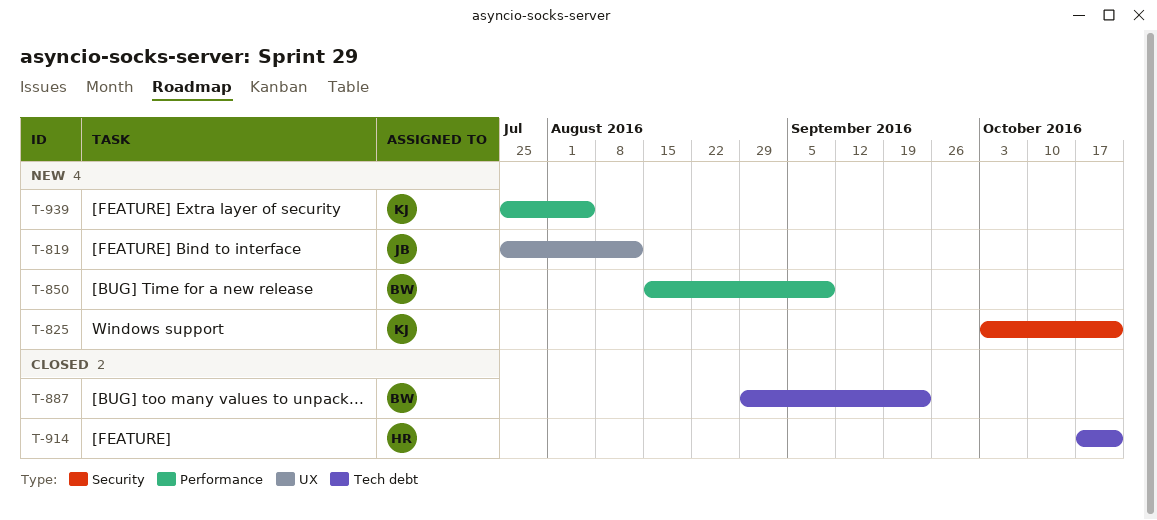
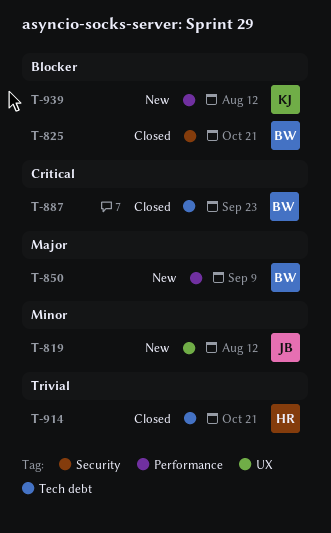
T-825, status: New -> Closed
T-825, owner: KJ -> BW
T-939, due: Aug 5 -> Aug 12

